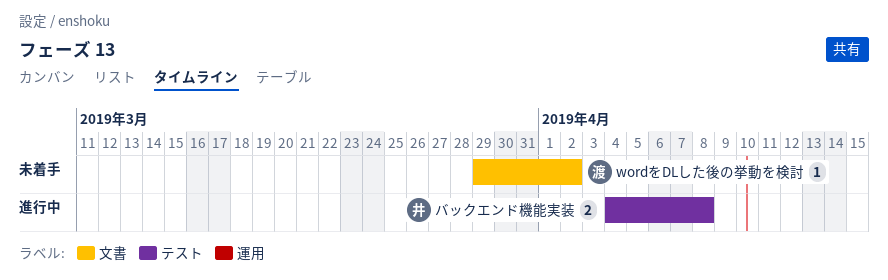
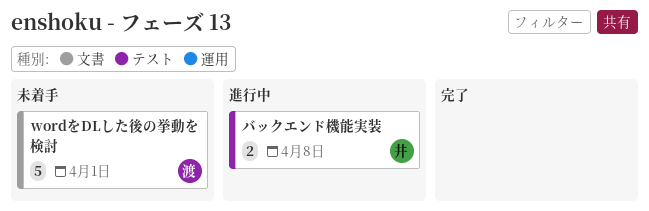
wordをDLした後の挙動を検討, estimate: 1 -> 5
wordをDLした後の挙動を検討, due: Apr 2 -> Apr 1

